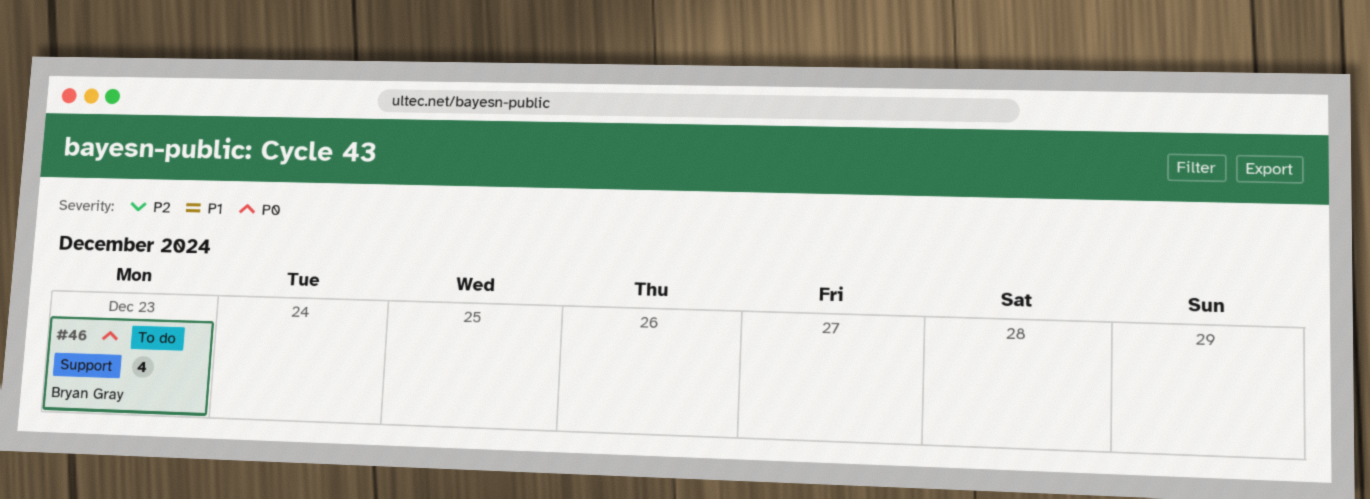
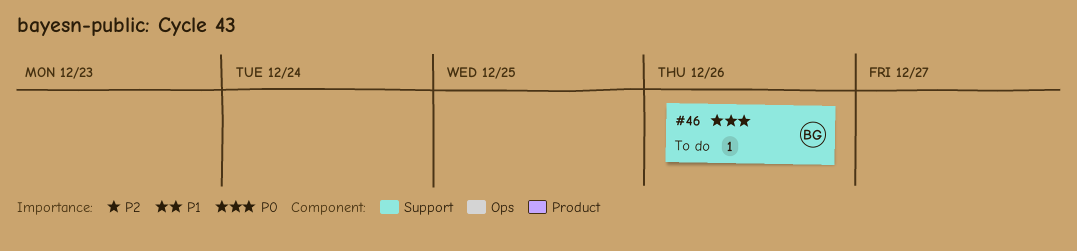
#46, estimate: 4 -> 1
#46, due: Dec 23 -> Dec 26

